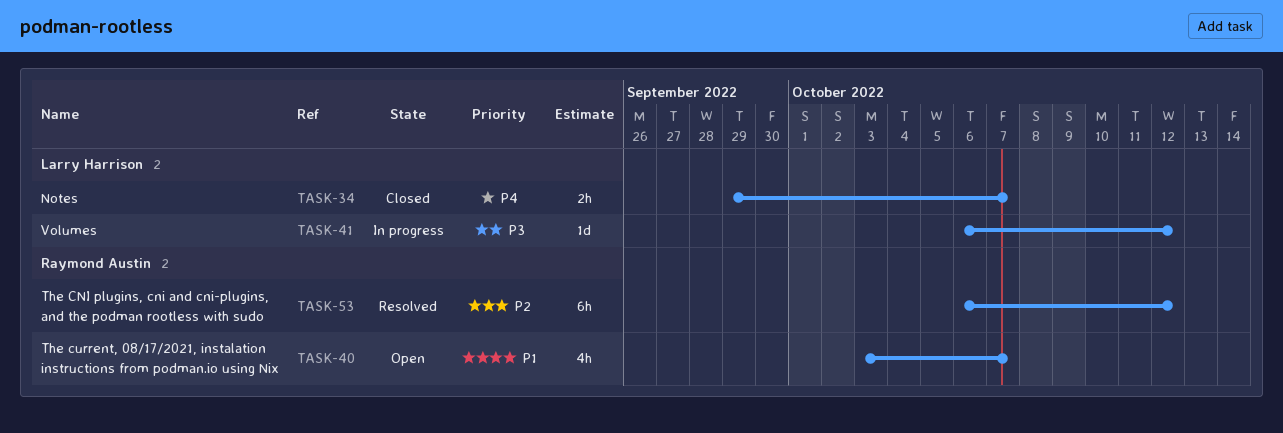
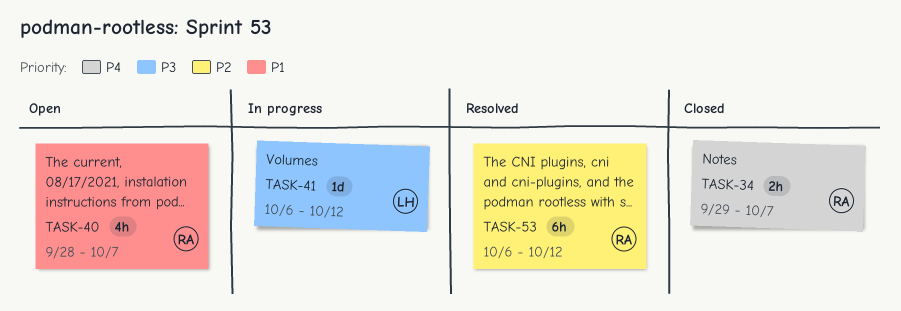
TASK-34, owner: Larry Harrison -> Raymond Austin
TASK-40, start: Oct 3 -> Sep 28

